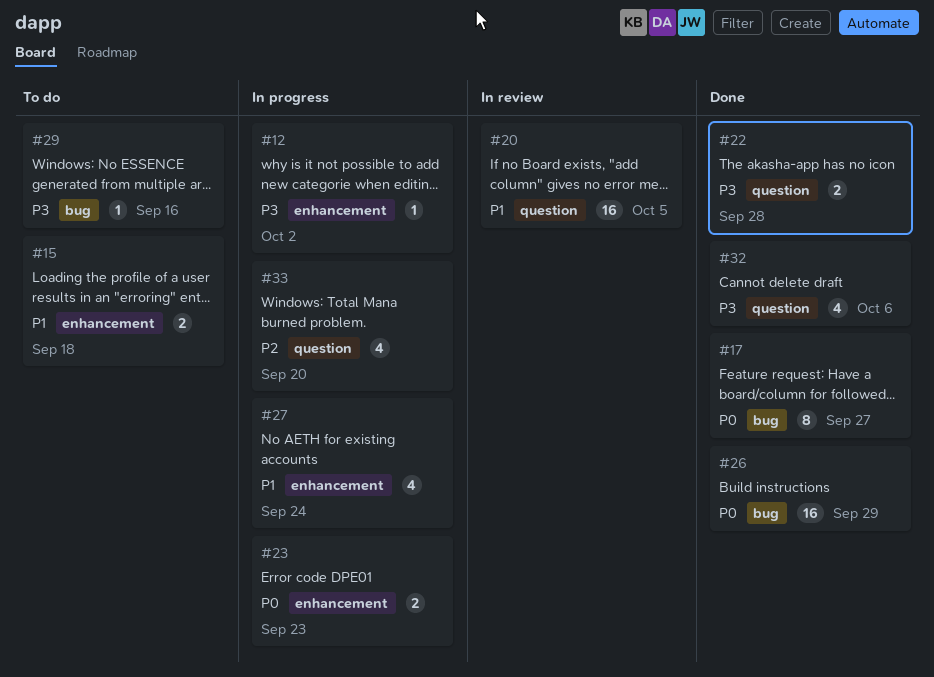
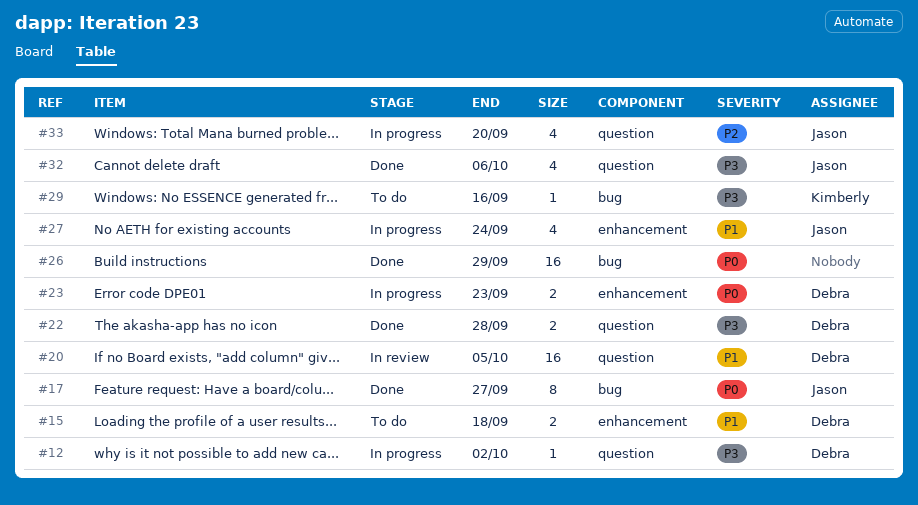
#12, label: enhancement -> question

